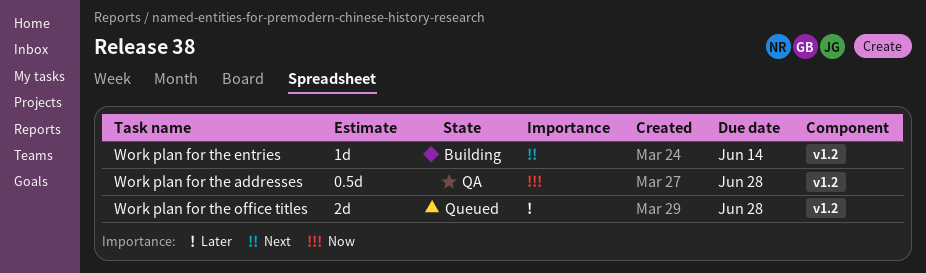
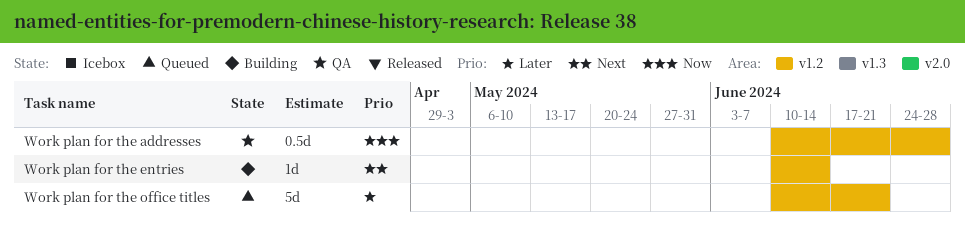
Work plan for the office titles, estimate: 2d -> 5d
Work plan for the office titles, due: Jun 28 -> Jun 21

